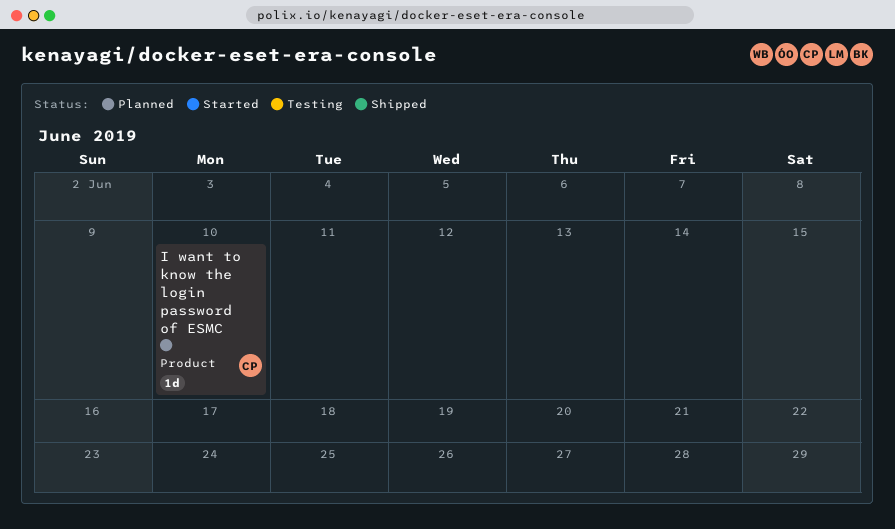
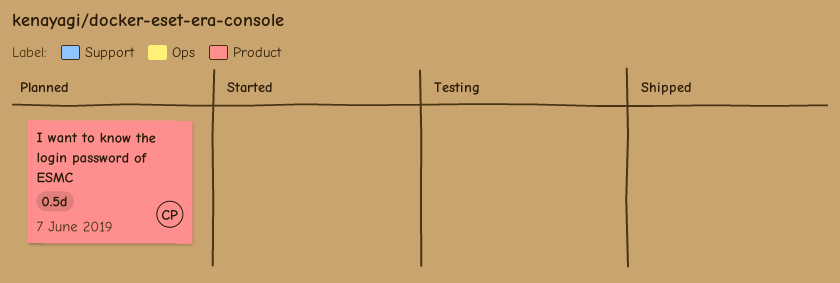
I want to know the login password of ESMC, estimate: 1d -> 0.5d
I want to know the login password of ESMC, due: Jun 10 -> Jun 7

